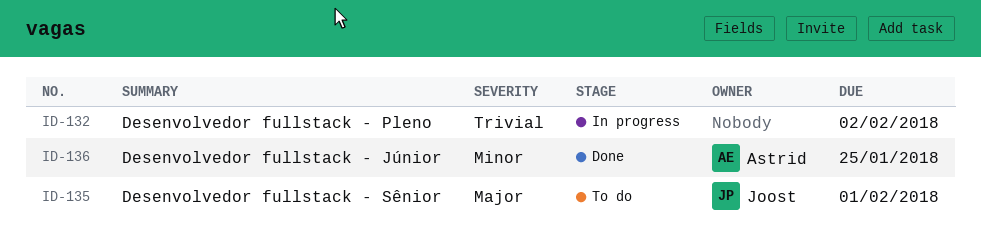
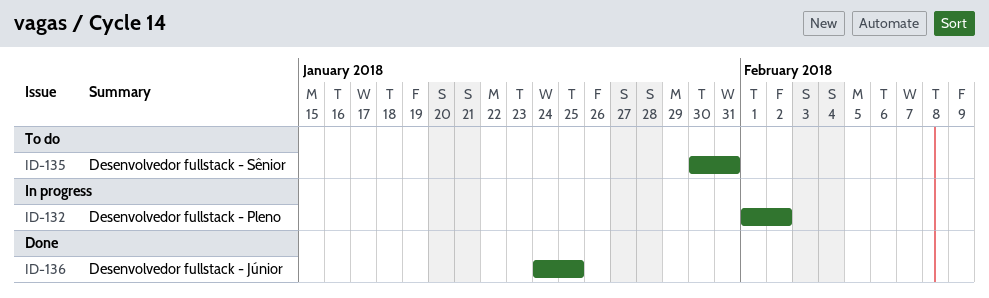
ID-135, due: Feb 1 -> Jan 31

